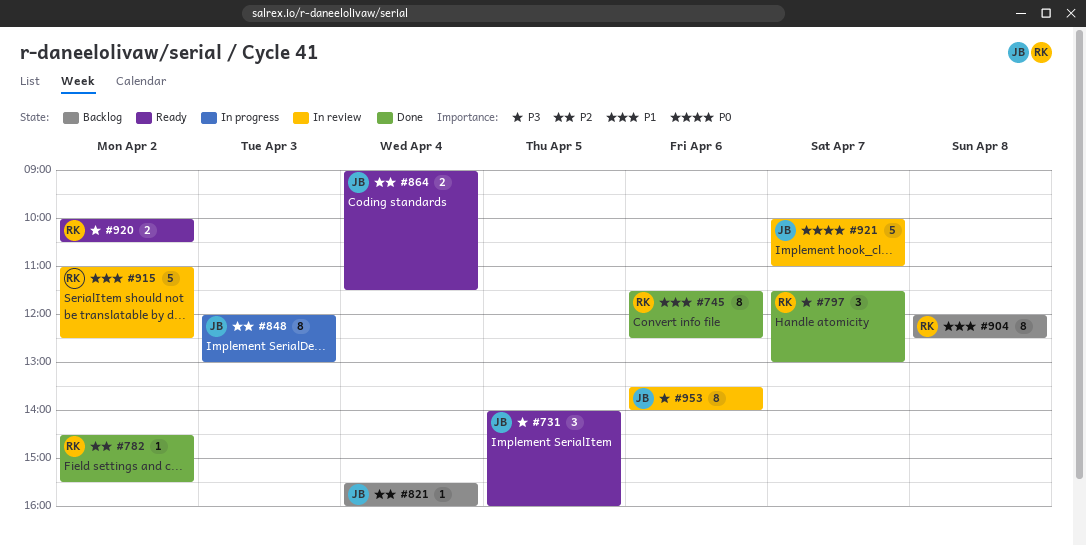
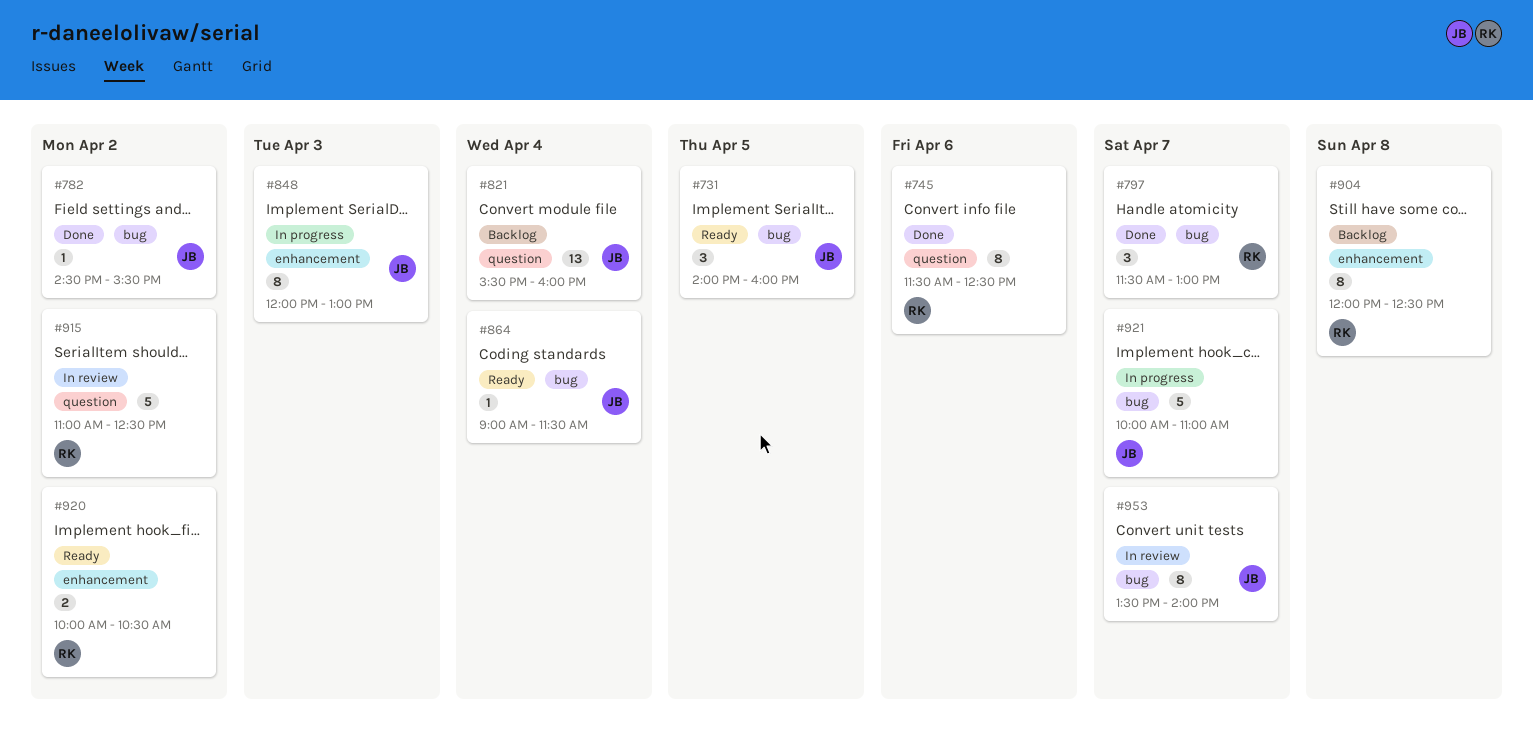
#782, owner: RK -> JB
#821, estimate: 1 -> 13
#864, estimate: 2 -> 1
#921, status: In review -> In progress
#953, day: Apr 6 -> Apr 7

